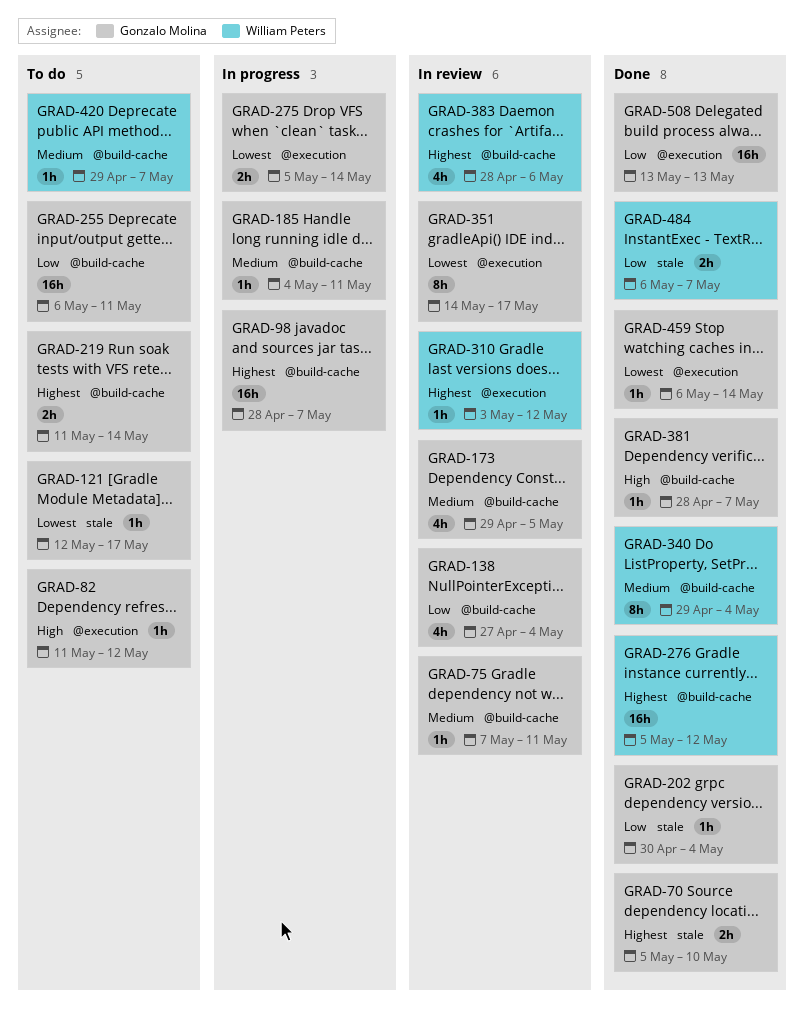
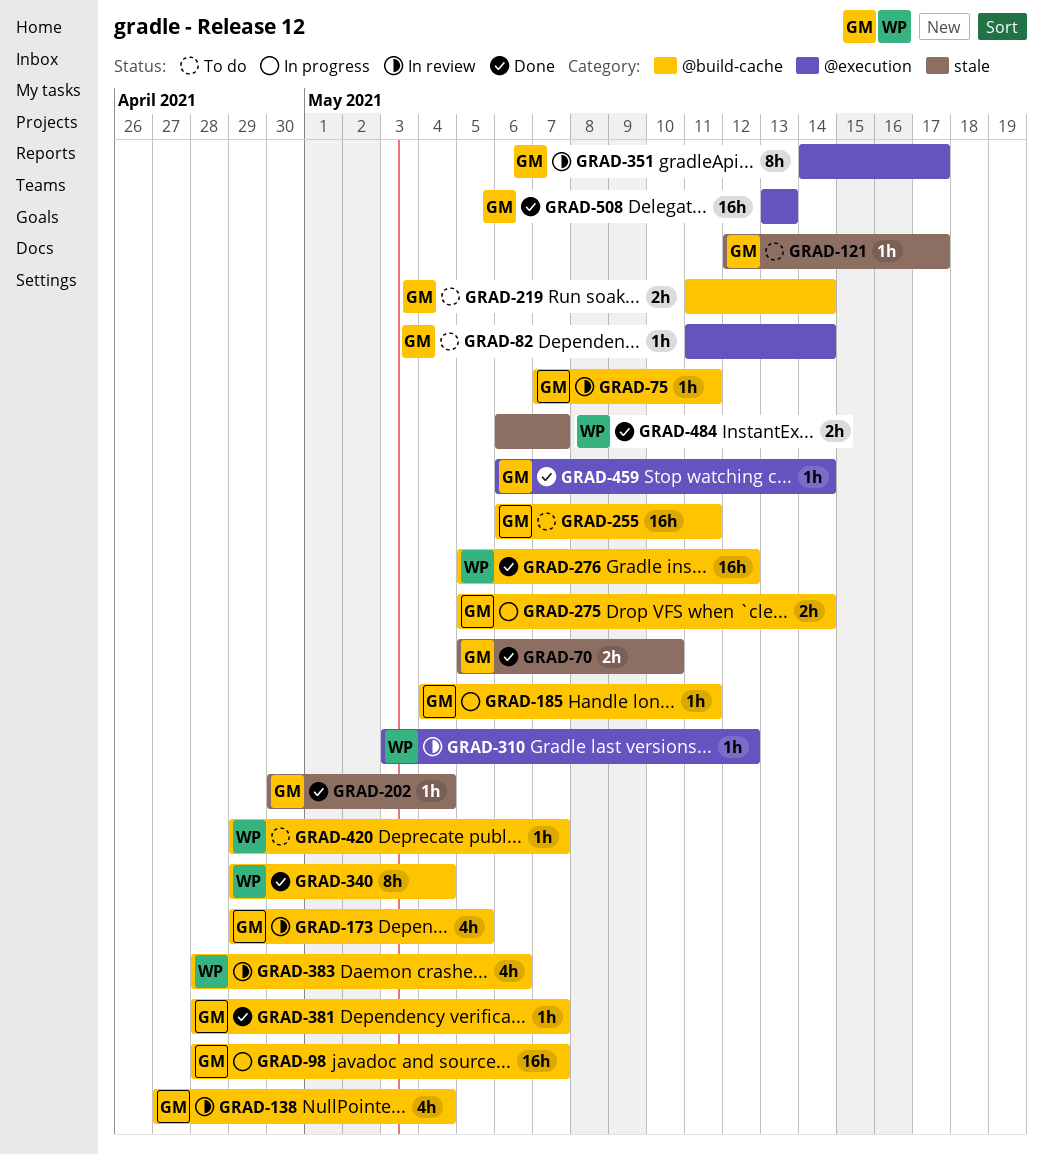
GRAD-82, due: May 12 -> May 14
GRAD-275, label: @execution -> @build-cache

